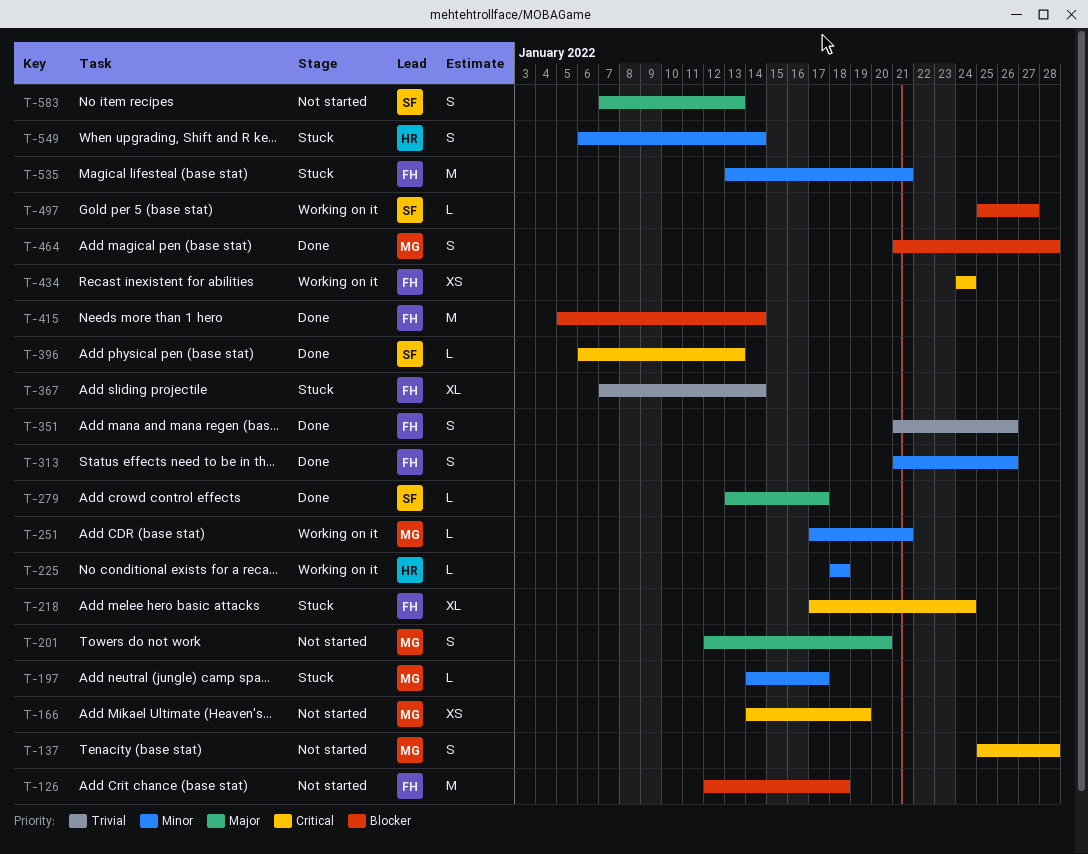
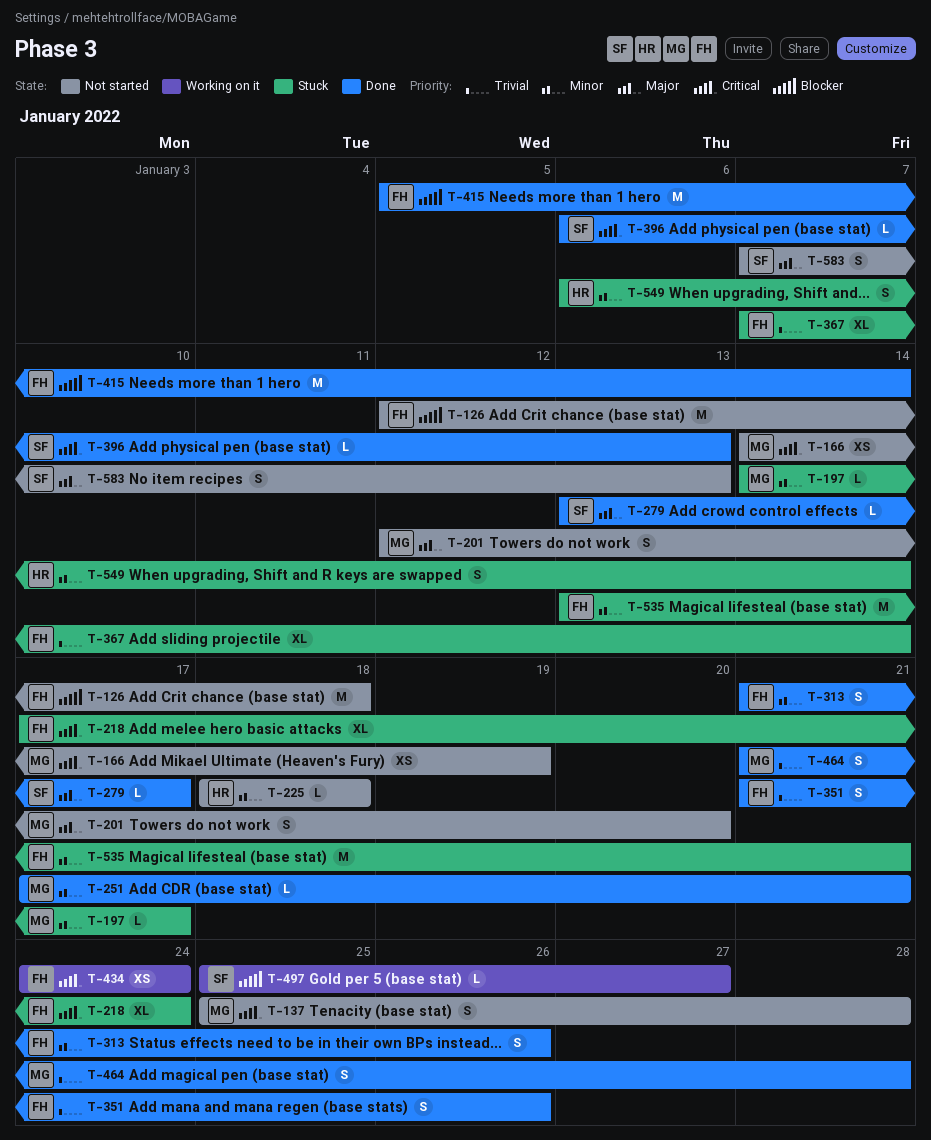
T-225, status: Working on it -> Not started
T-251, status: Working on it -> Done
T-464, priority: Blocker -> Trivial

